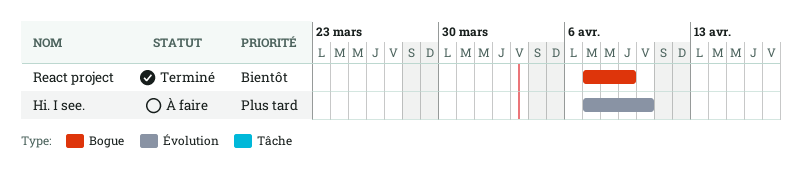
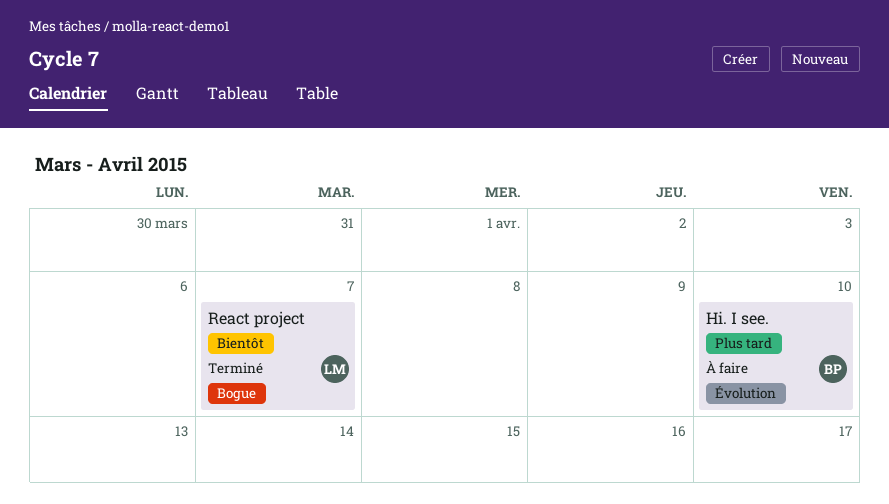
React project, due: Apr 9 -> Apr 7

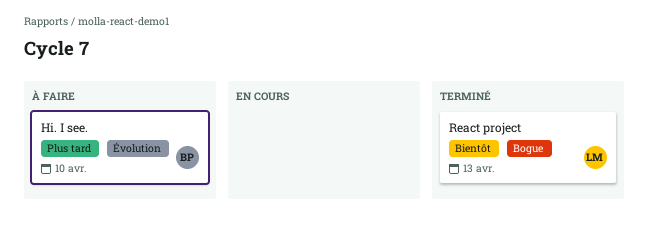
React project, due: Apr 7 -> Apr 13

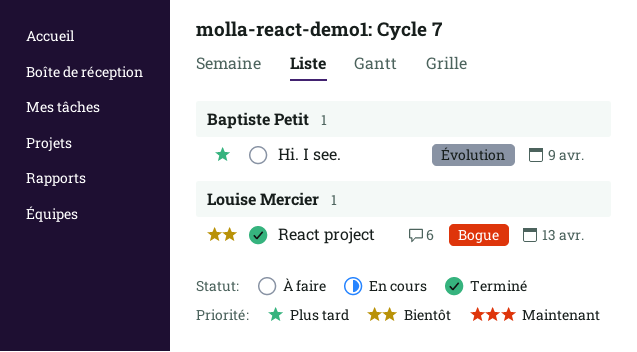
Hi. I see., due: Apr 10 -> Apr 9

